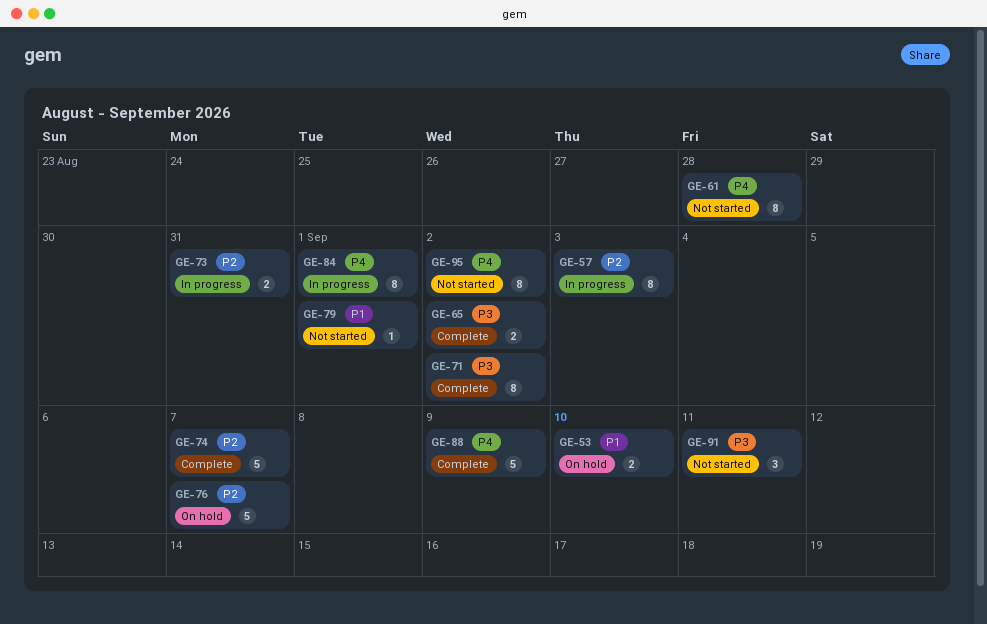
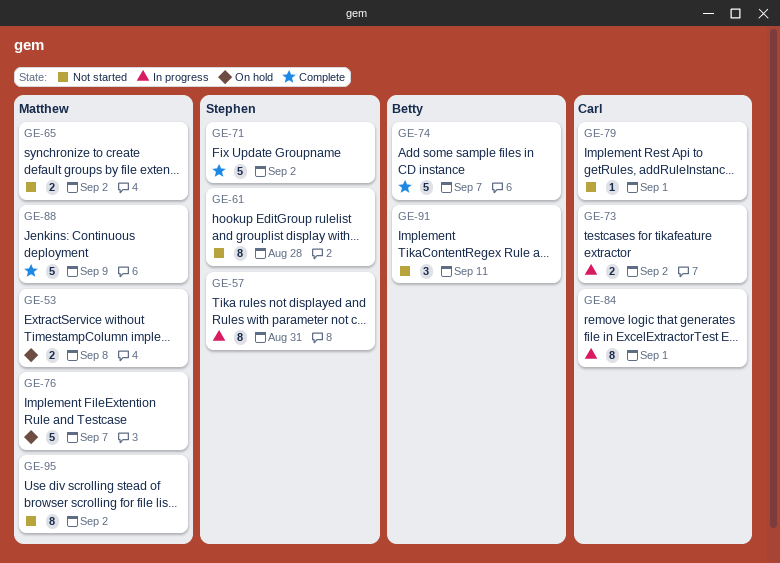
GE-53, due: Sep 10 -> Sep 8
GE-57, due: Sep 3 -> Aug 31
GE-65, status: Complete -> Not started
GE-71, estimate: 8 -> 5
GE-73, due: Aug 31 -> Sep 2

